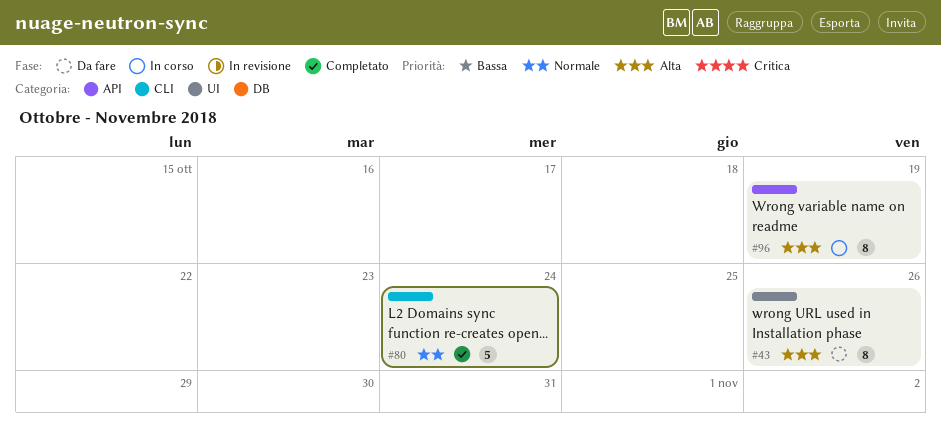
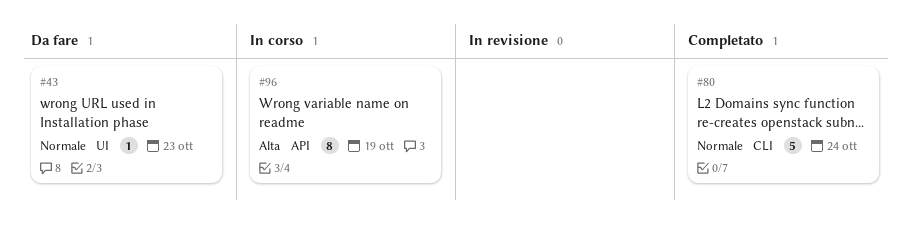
#43, priority: Alta -> Normale
#43, estimate: 8 -> 1
#43, due: Oct 26 -> Oct 23

